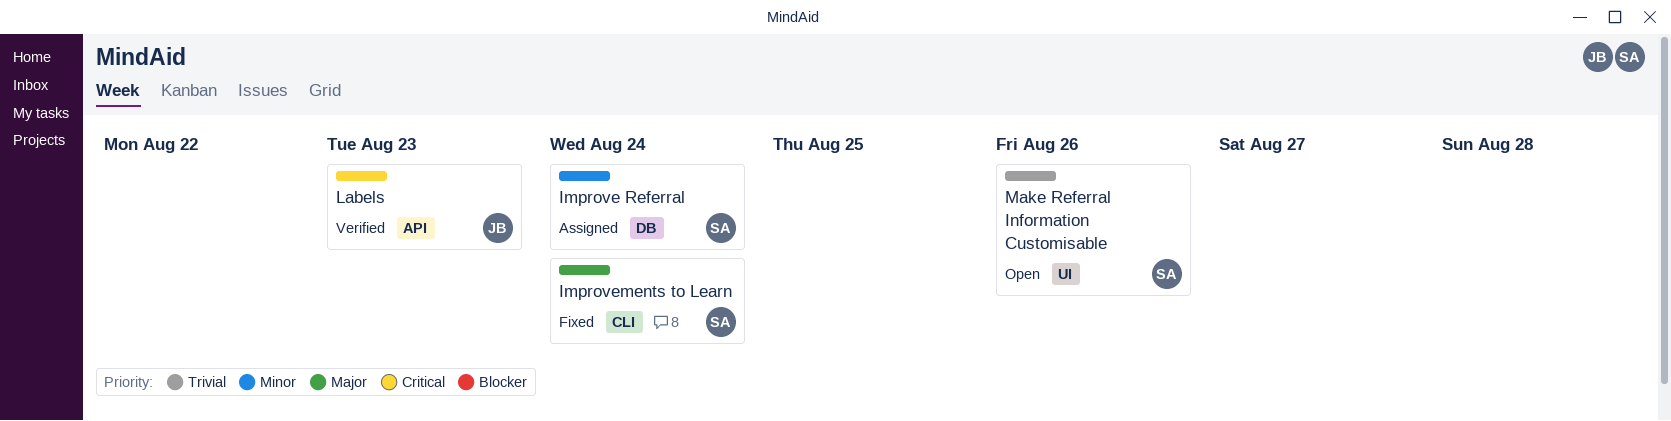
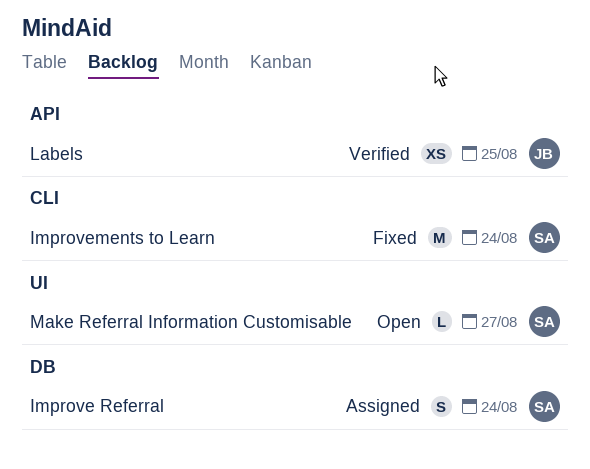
Labels, due: Aug 23 -> Aug 25
Make Referral Information Customisable, due: Aug 26 -> Aug 27

